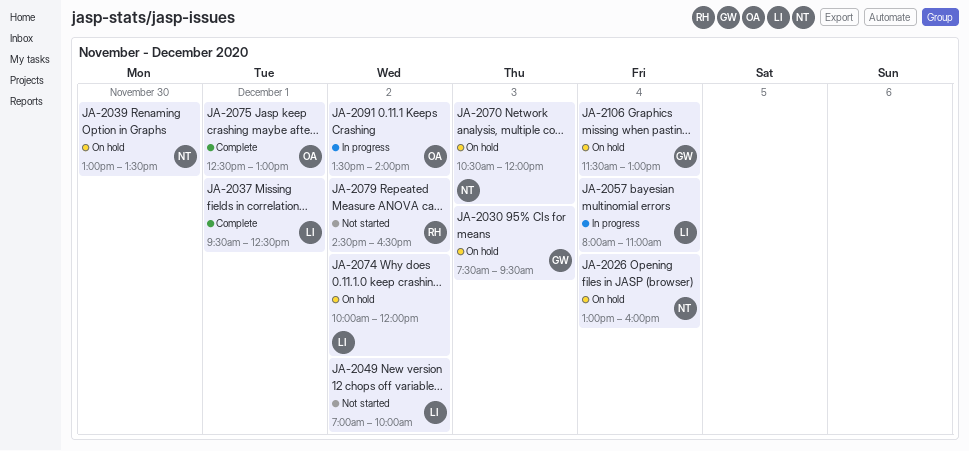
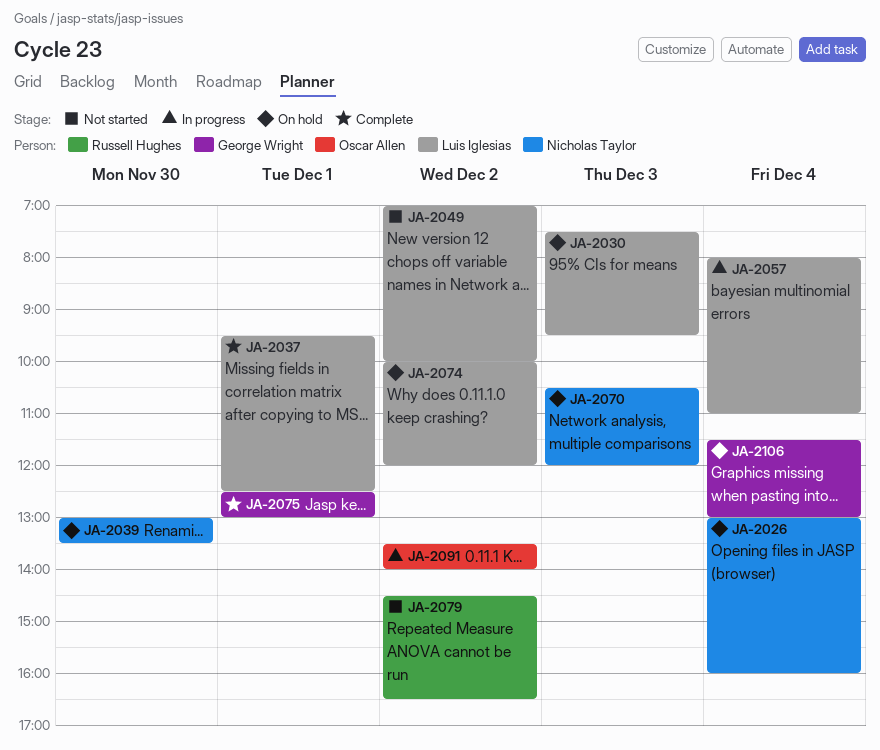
JA-2030, owner: George Wright -> Luis Iglesias
JA-2075, owner: Oscar Allen -> George Wright

